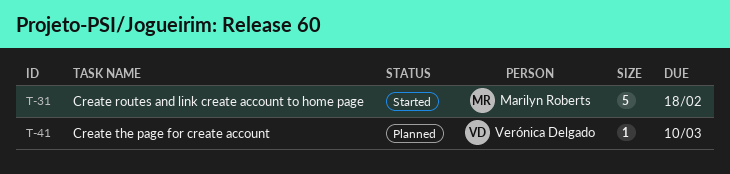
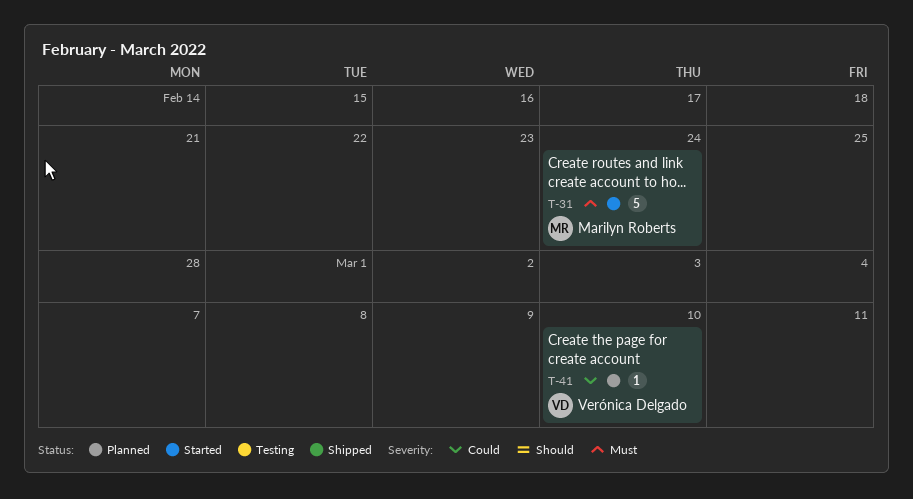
T-31, due: Feb 18 -> Feb 24

